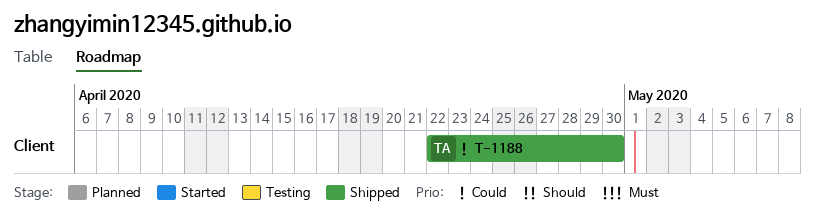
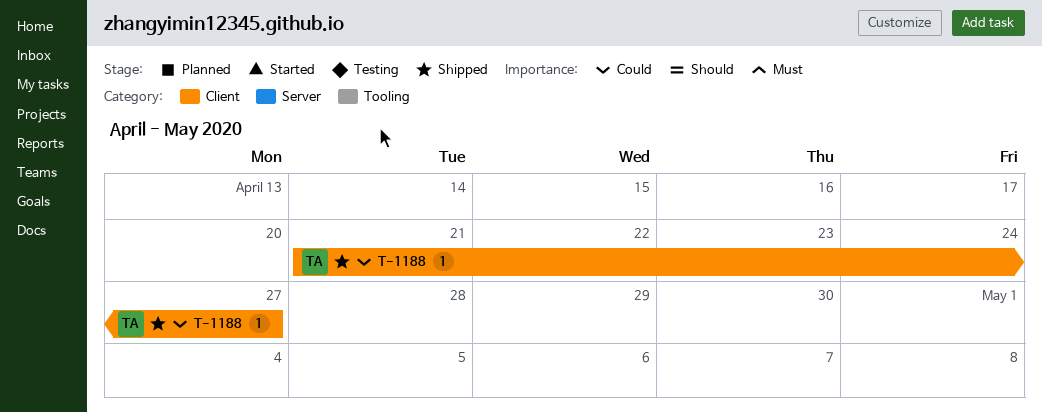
T-1188, start: Apr 22 -> Apr 21
T-1188, due: Apr 30 -> Apr 27

